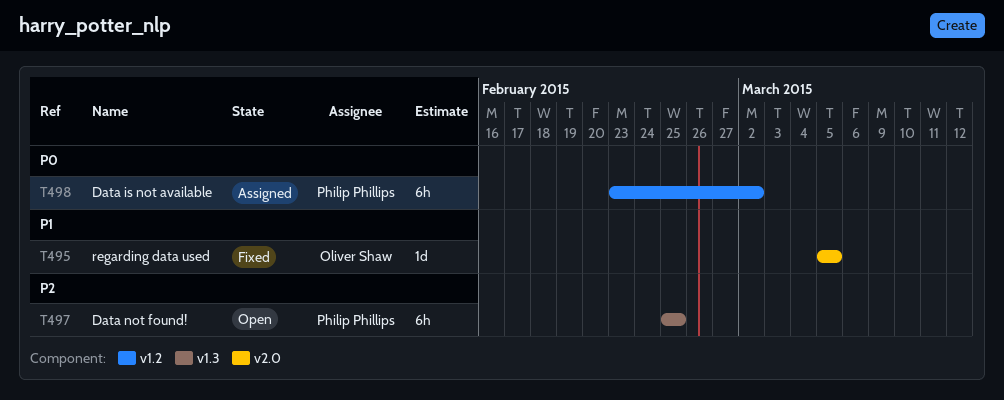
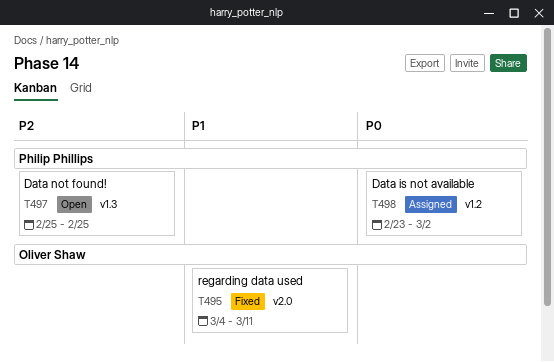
T495, start: Mar 5 -> Mar 4
T495, due: Mar 5 -> Mar 11

